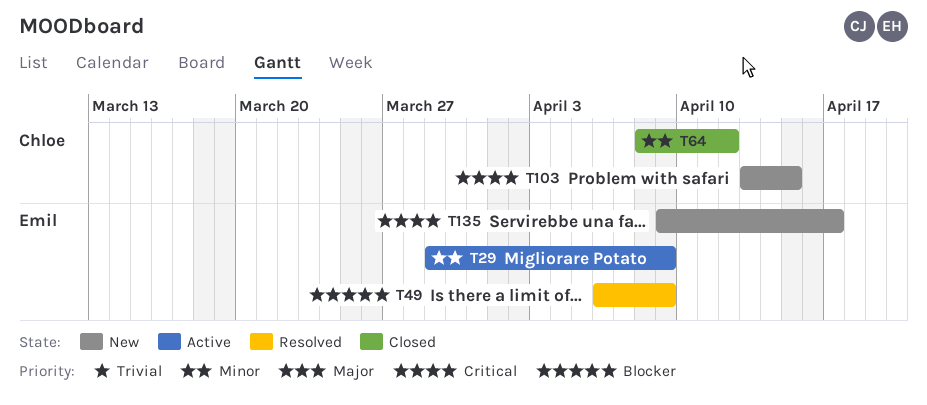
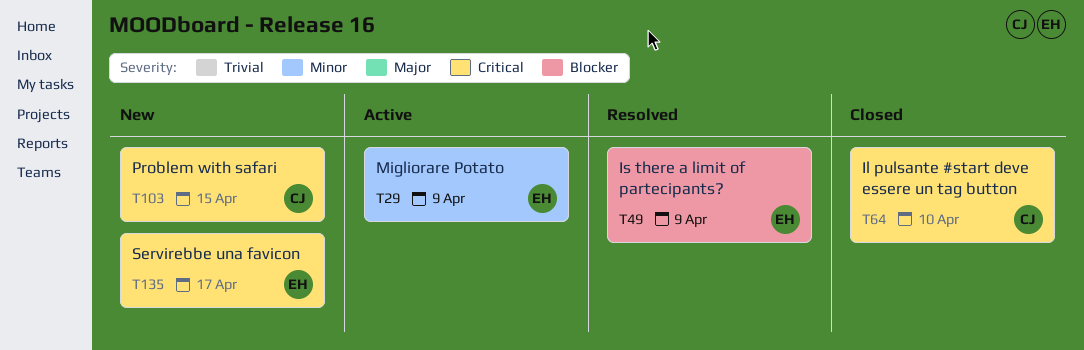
T64, priority: Minor -> Critical
T64, due: Apr 12 -> Apr 10

